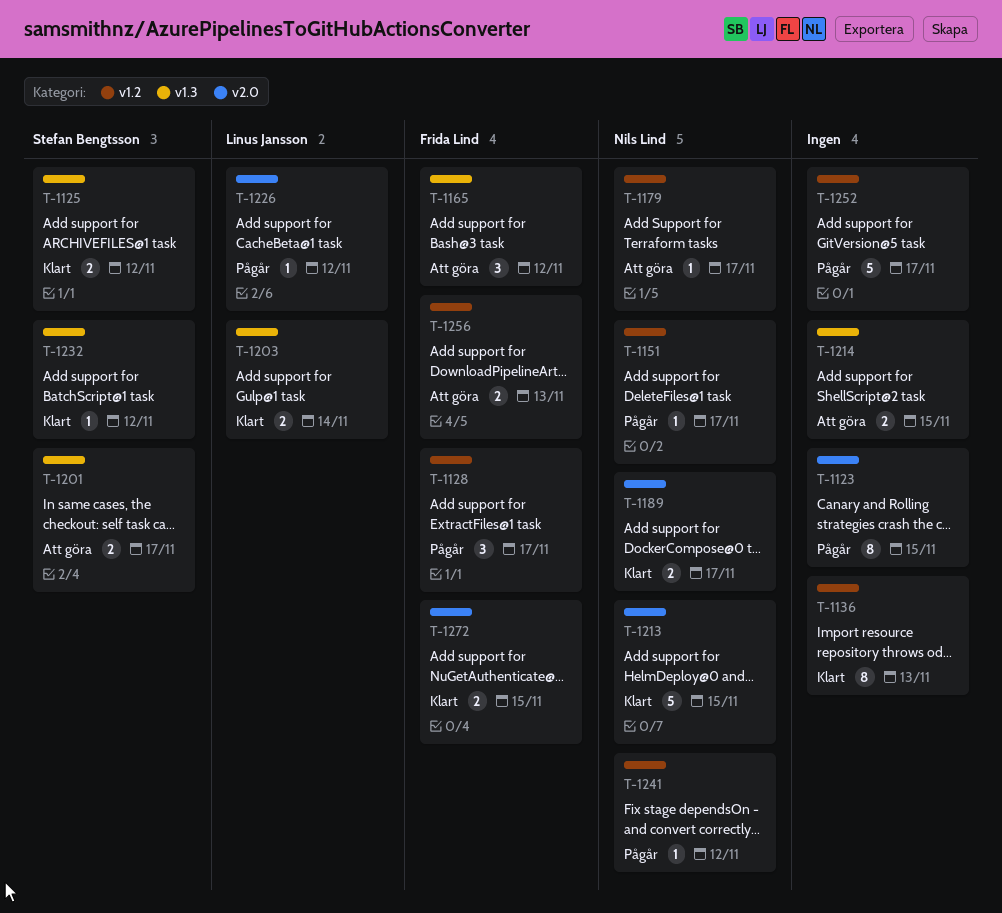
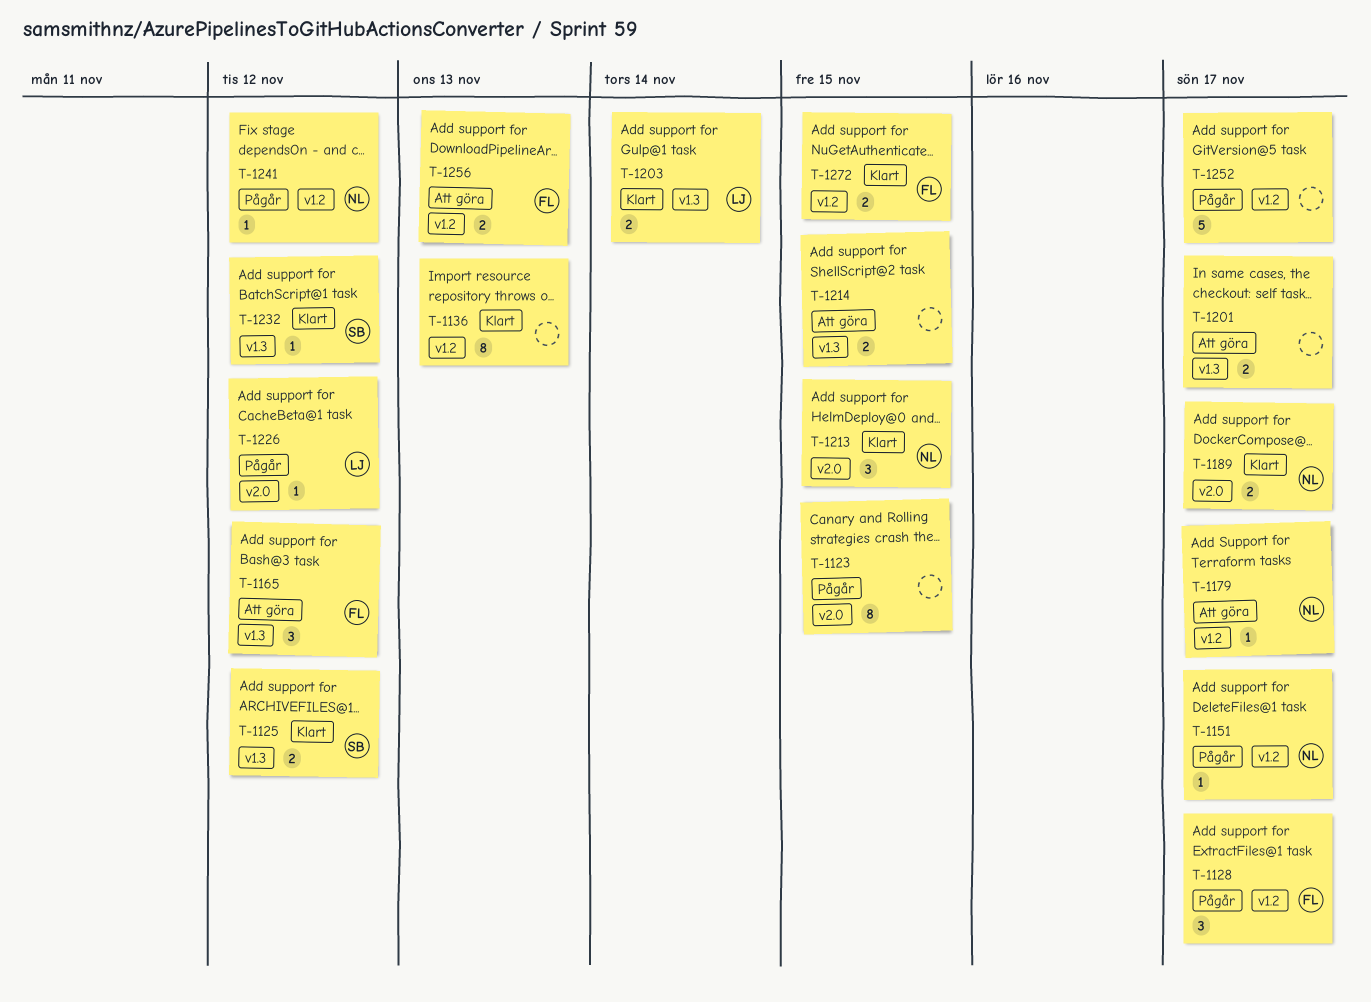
T-1201, owner: Stefan Bengtsson -> none
T-1213, estimate: 5 -> 3
T-1272, label: v2.0 -> v1.2

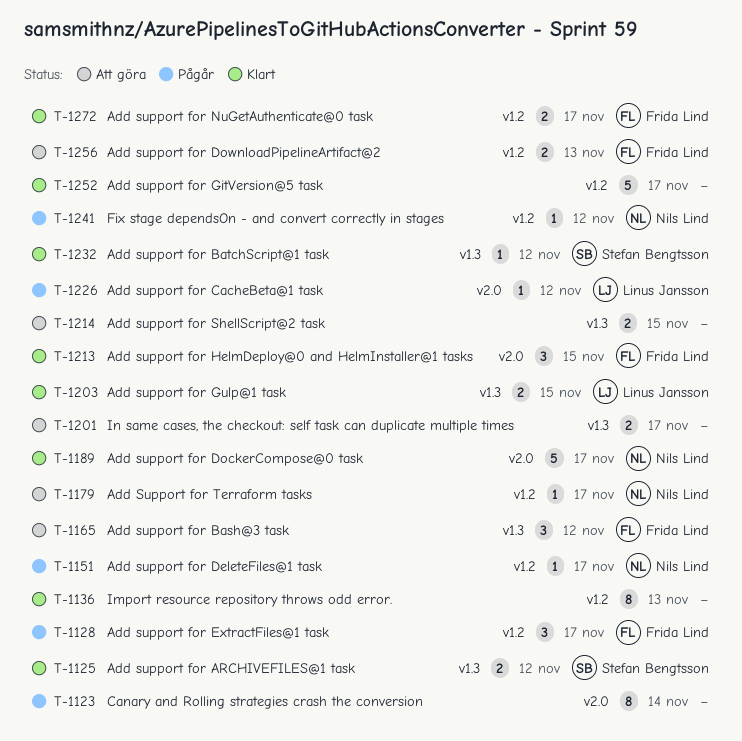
T-1123, due: Nov 15 -> Nov 14
T-1189, estimate: 2 -> 5
T-1203, due: Nov 14 -> Nov 15
T-1213, owner: Nils Lind -> Frida Lind
T-1252, status: Pågår -> Klart
T-1272, due: Nov 15 -> Nov 17

